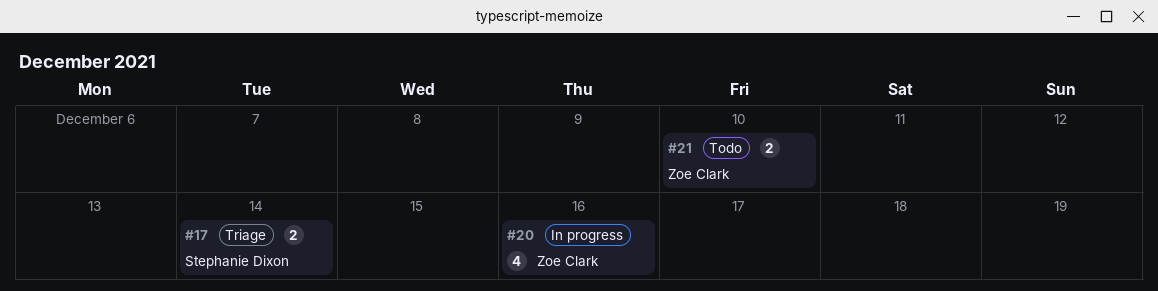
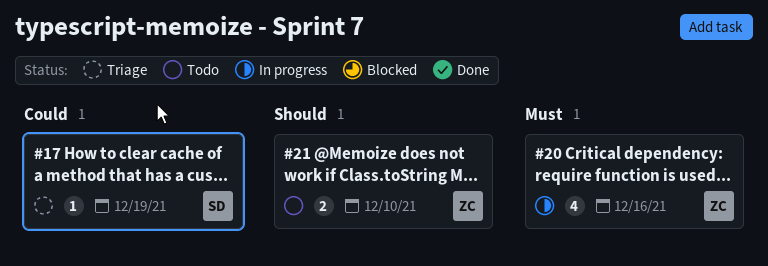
#17, estimate: 2 -> 1
#17, due: Dec 14 -> Dec 19

